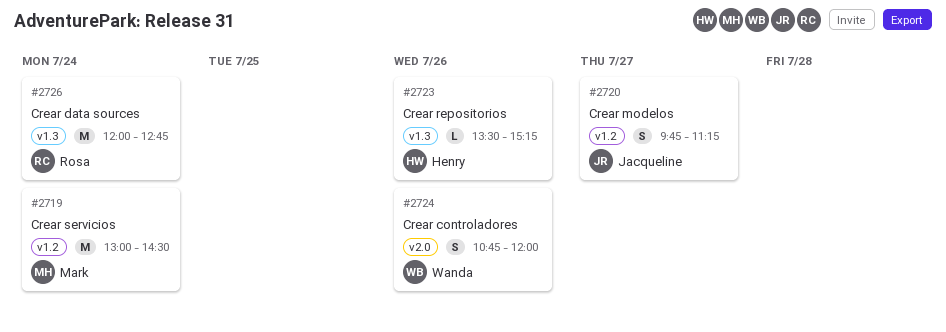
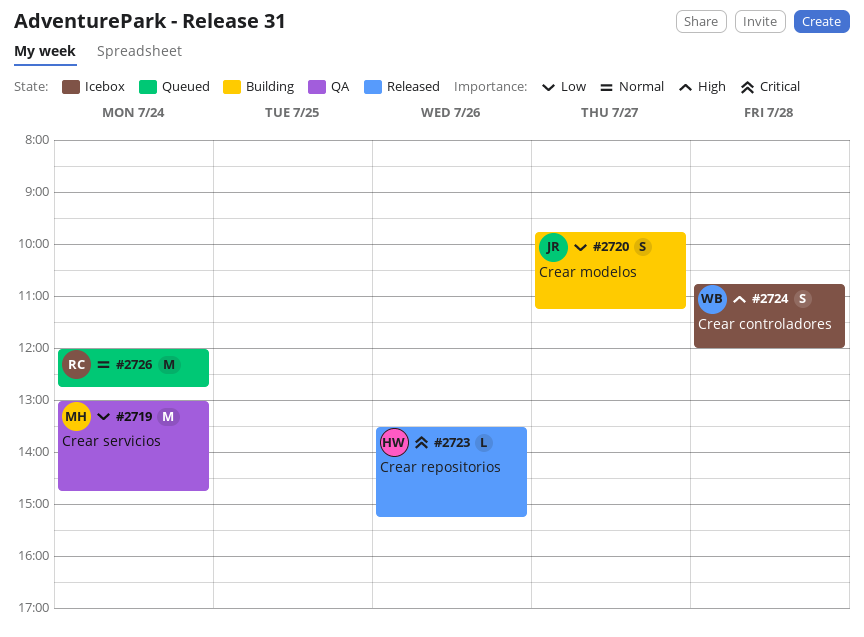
#2719, ends: 14:30 -> 14:45
#2724, day: Jul 26 -> Jul 28

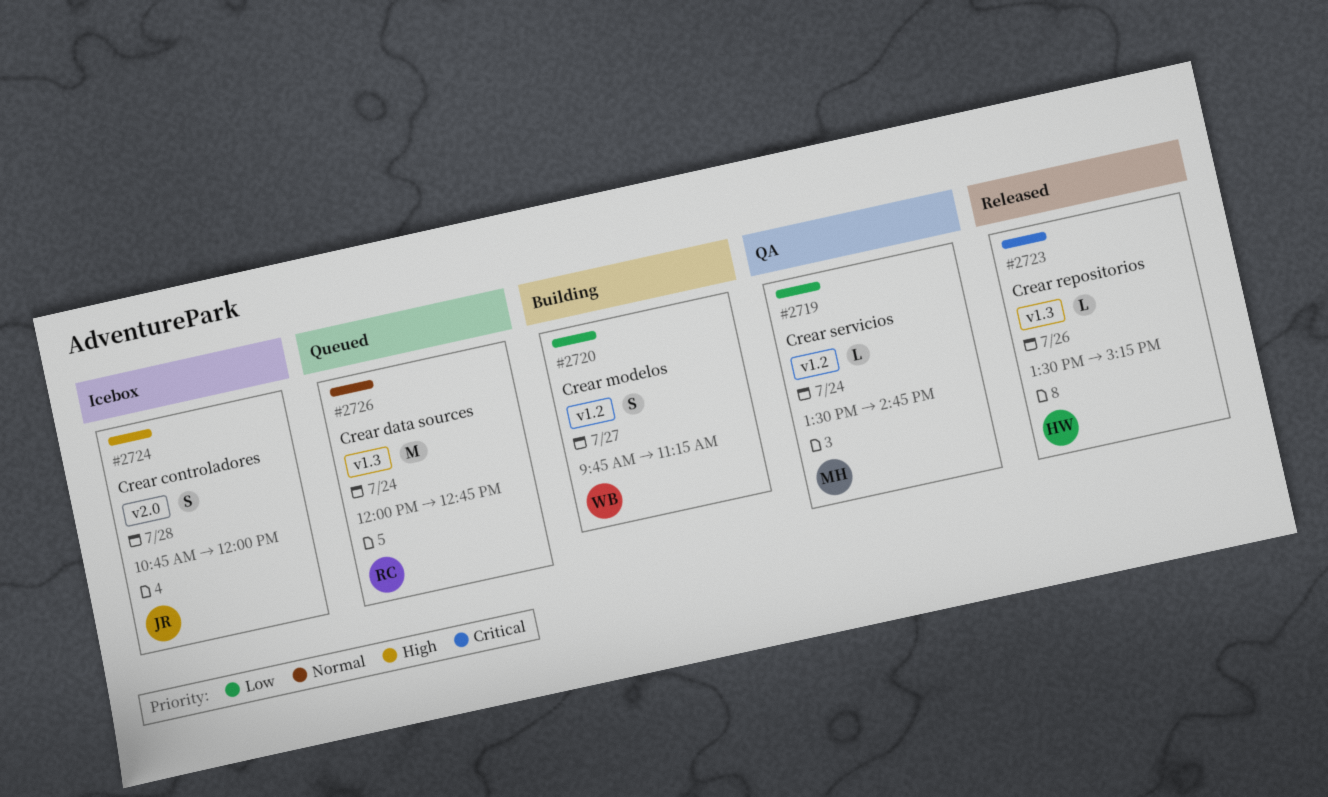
#2719, estimate: M -> L
#2719, begins: 13:00 -> 13:30
#2720, owner: JR -> WB
#2724, owner: WB -> JR

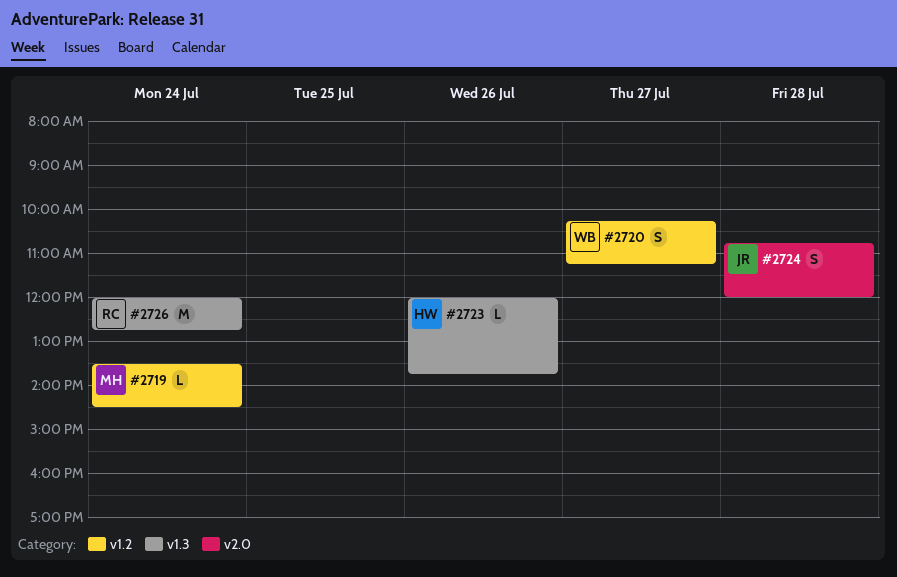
#2719, ends: 14:45 -> 14:30
#2720, begins: 09:45 -> 10:15
#2723, begins: 13:30 -> 12:00
#2723, ends: 15:15 -> 13:45

